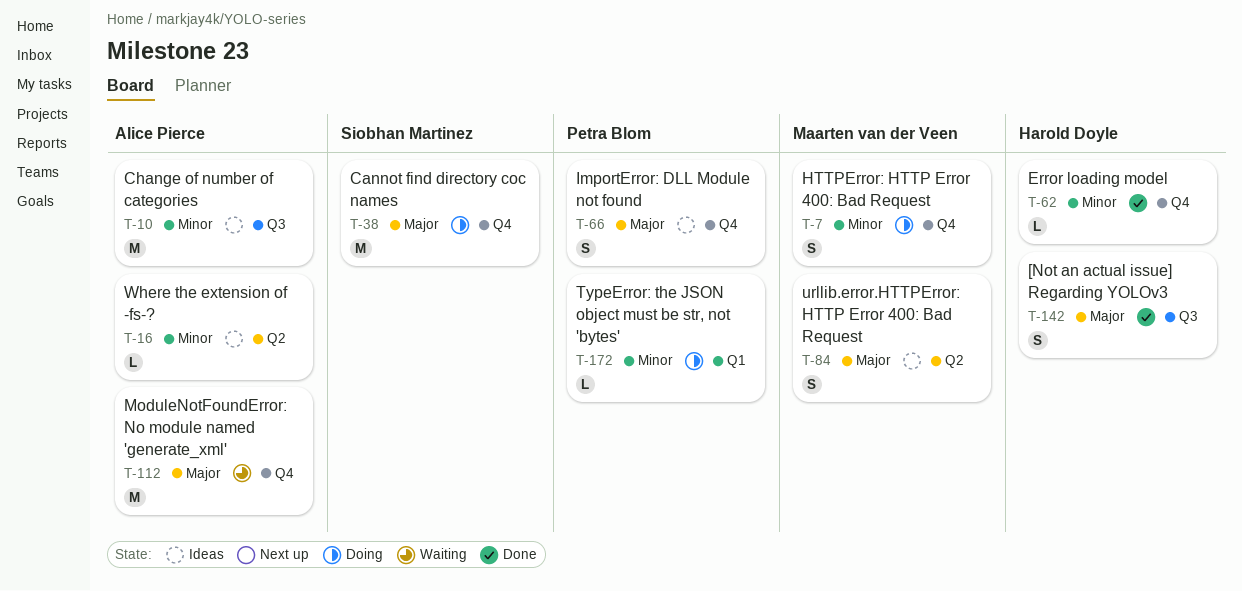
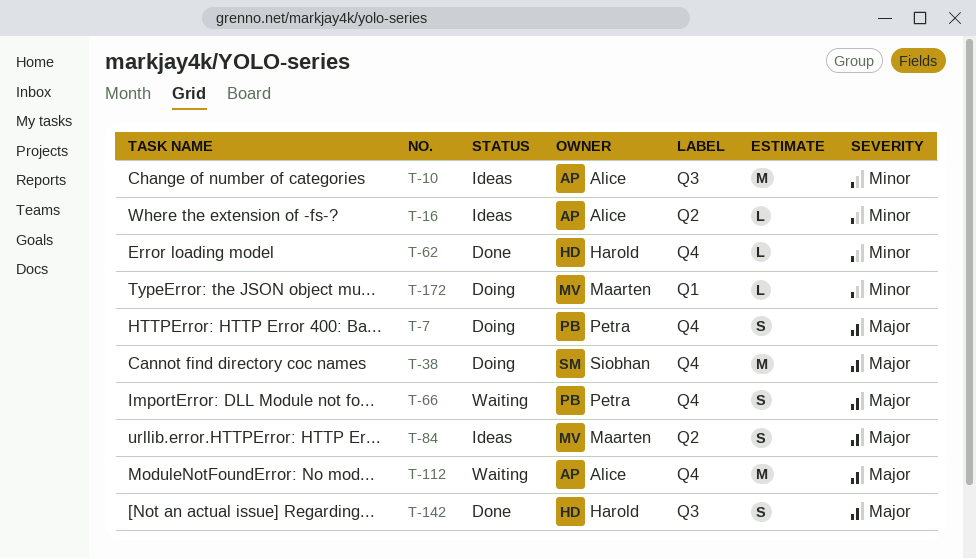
T-7, owner: Maarten van der Veen -> Petra Blom
T-7, priority: Minor -> Major
T-66, status: Ideas -> Waiting
T-172, owner: Petra Blom -> Maarten van der Veen

